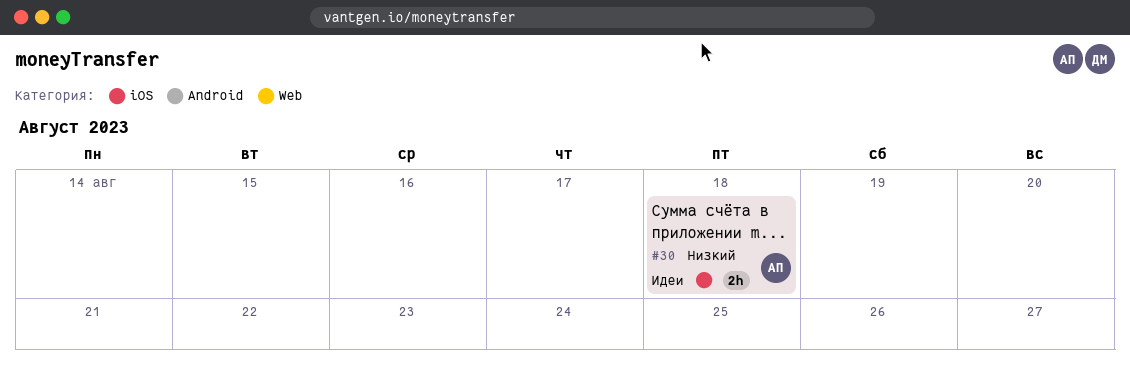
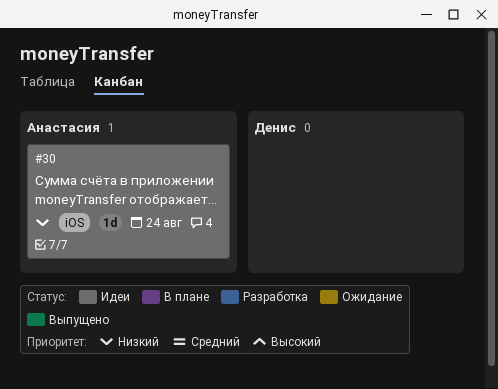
#30, estimate: 2h -> 1d
#30, due: Aug 18 -> Aug 24

